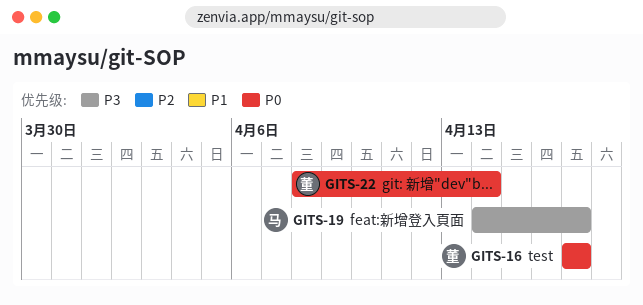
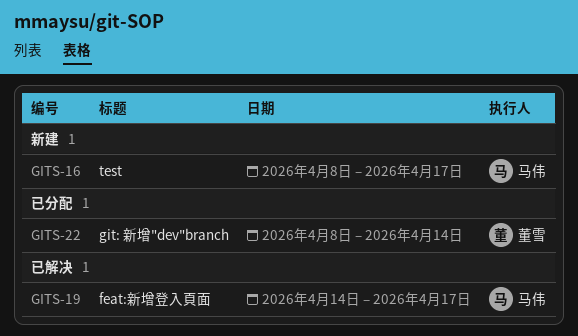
GITS-16, owner: 董雪 -> 马伟
GITS-16, start: Apr 17 -> Apr 8

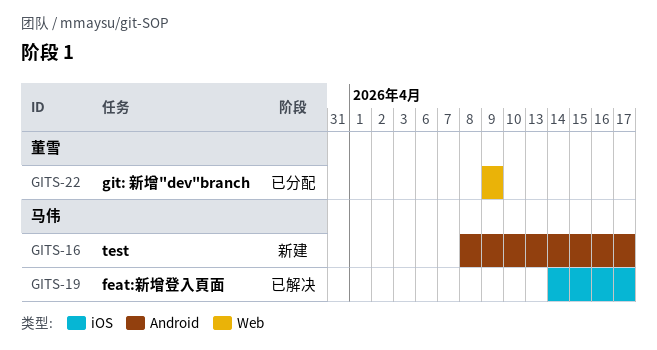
GITS-22, start: Apr 8 -> Apr 9
GITS-22, due: Apr 14 -> Apr 9

